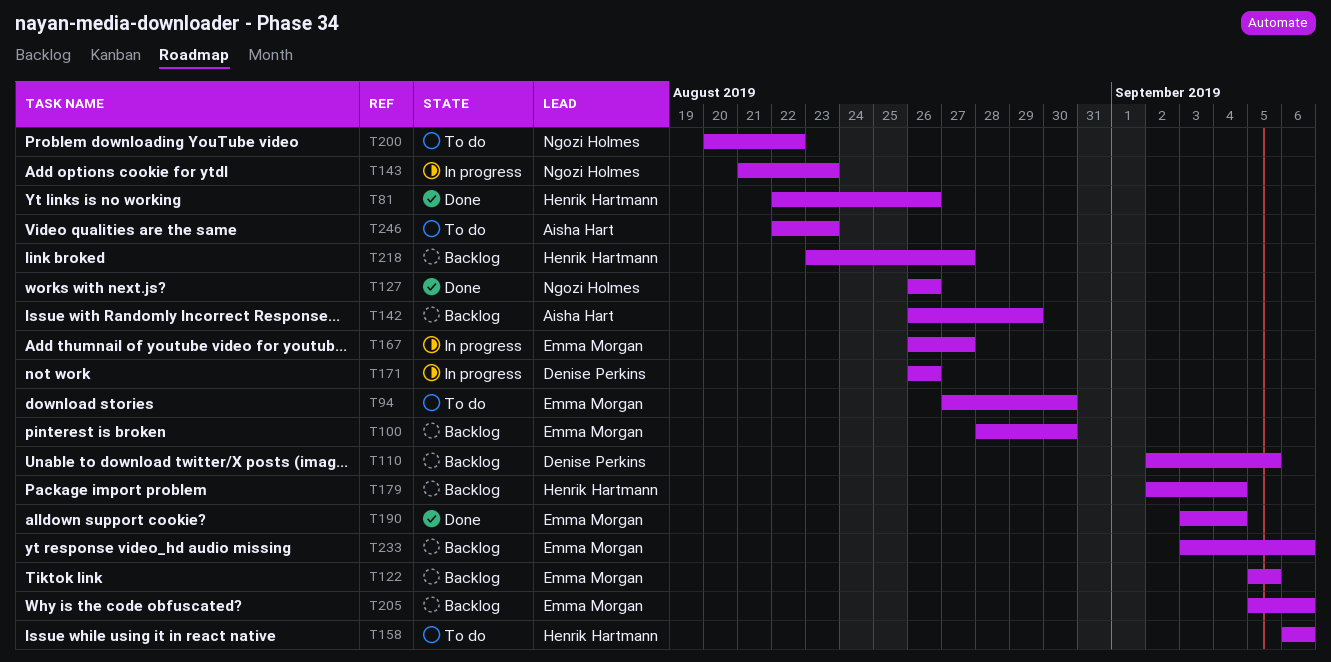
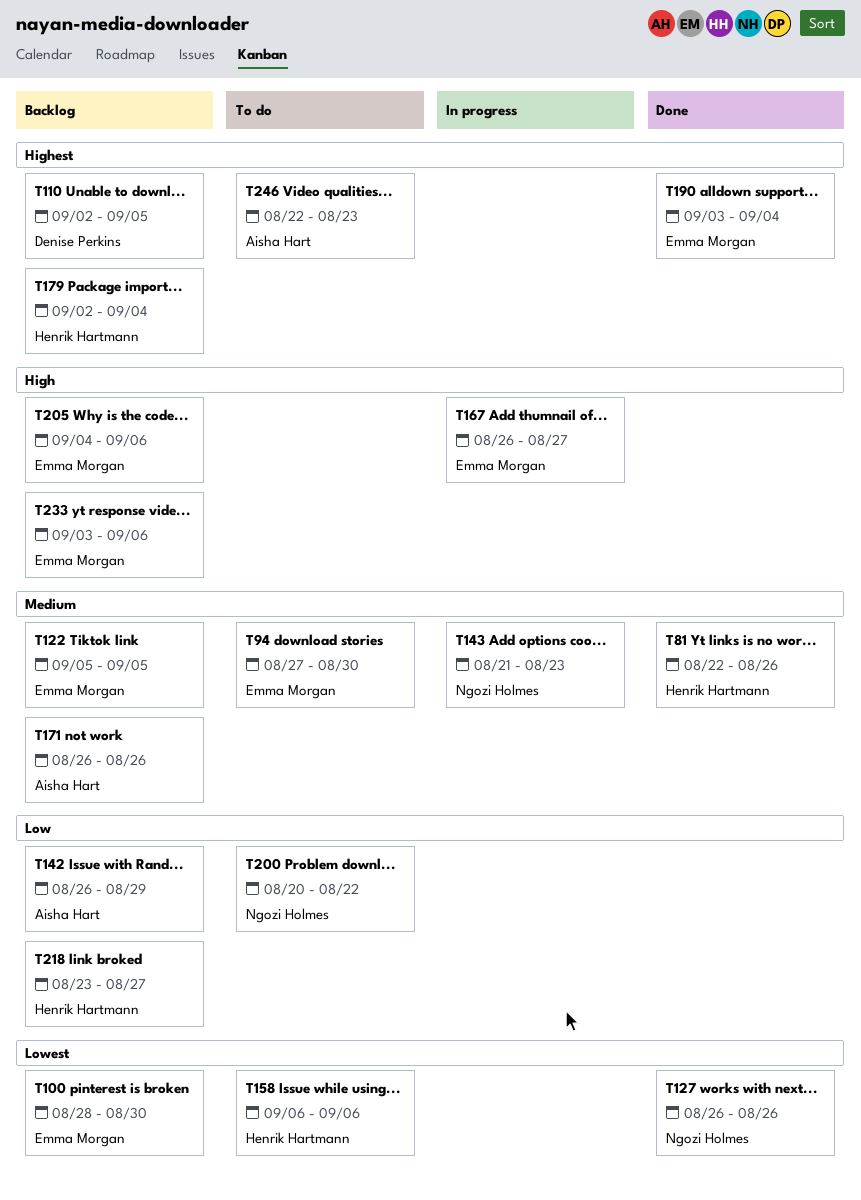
T171, status: In progress -> Backlog
T171, owner: Denise Perkins -> Aisha Hart
T205, start: Sep 5 -> Sep 4

